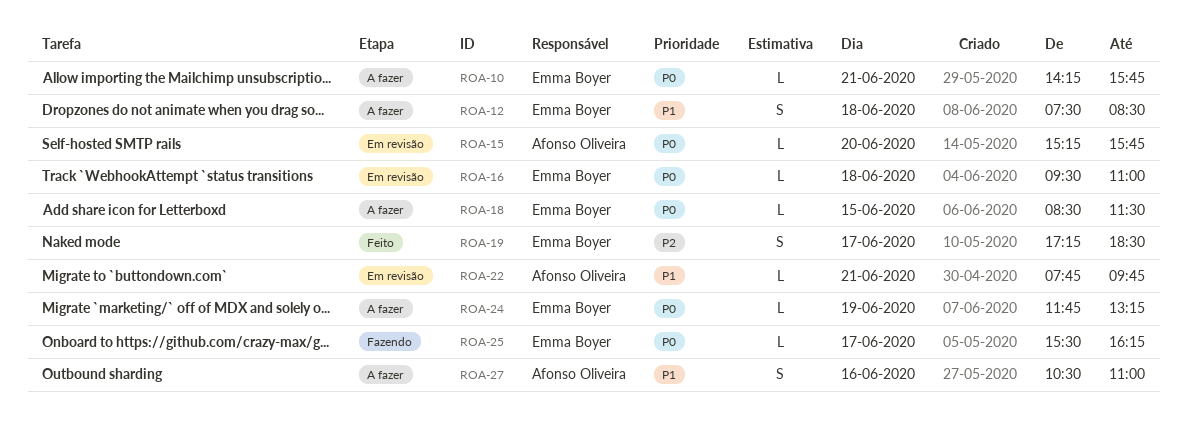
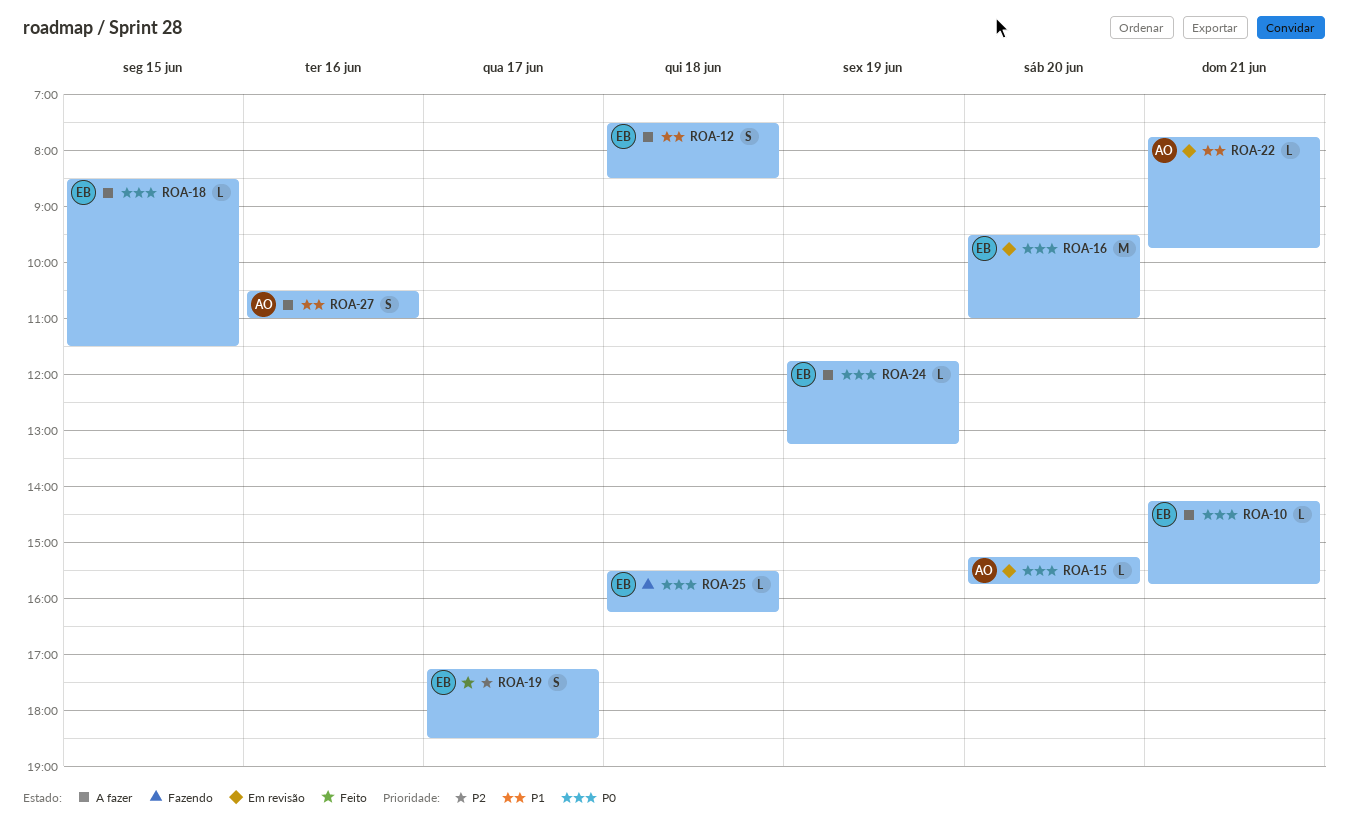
ROA-16, estimate: L -> M
ROA-16, day: Jun 18 -> Jun 20
ROA-25, day: Jun 17 -> Jun 18

